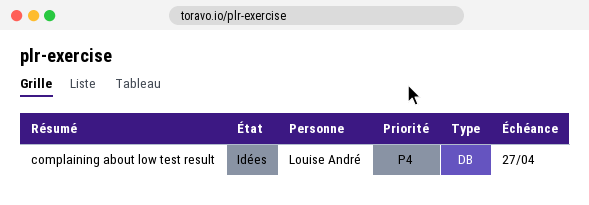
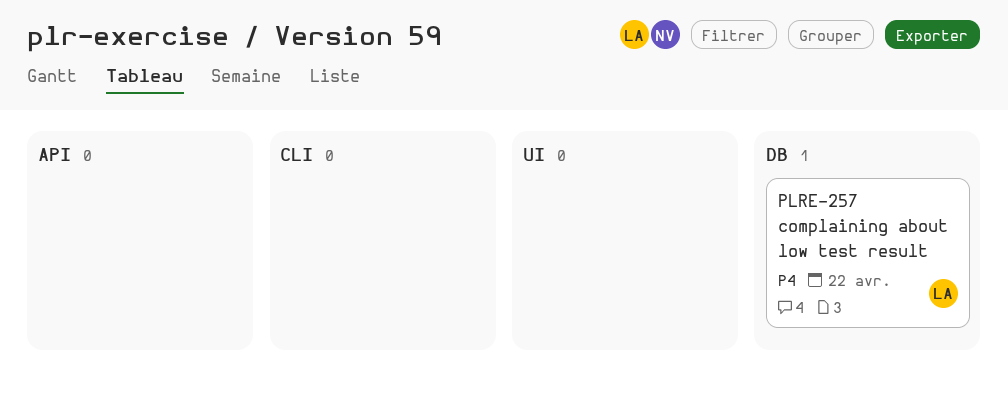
complaining about low test result, due: Apr 27 -> Apr 22

